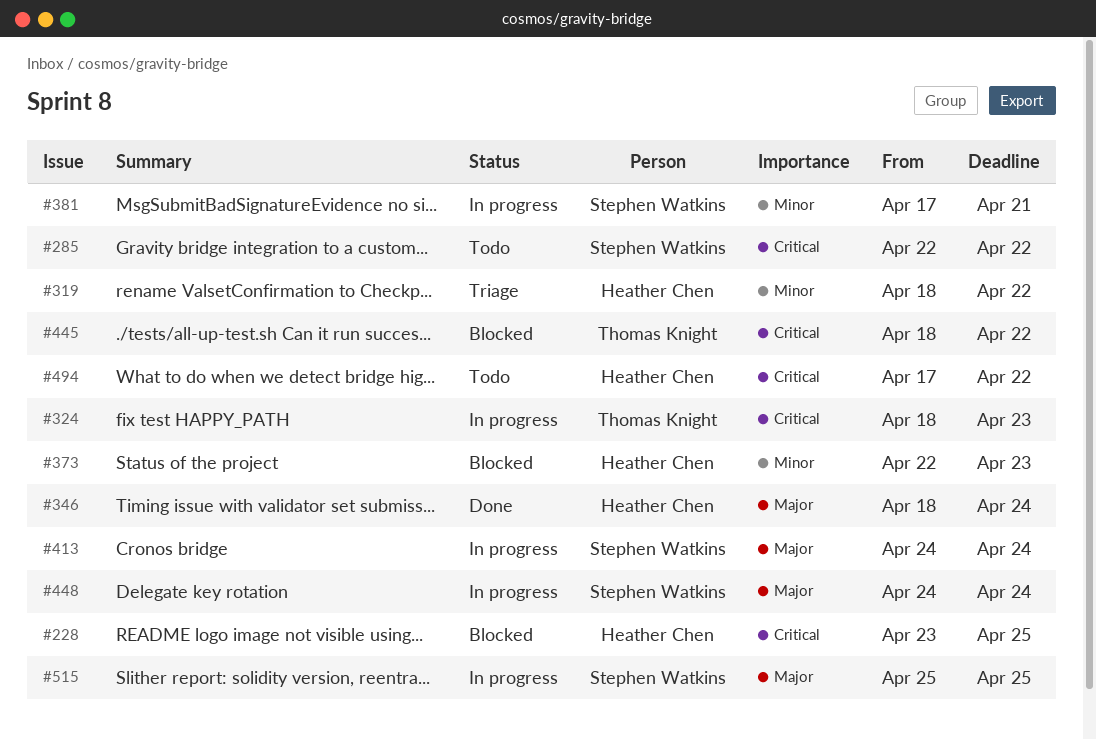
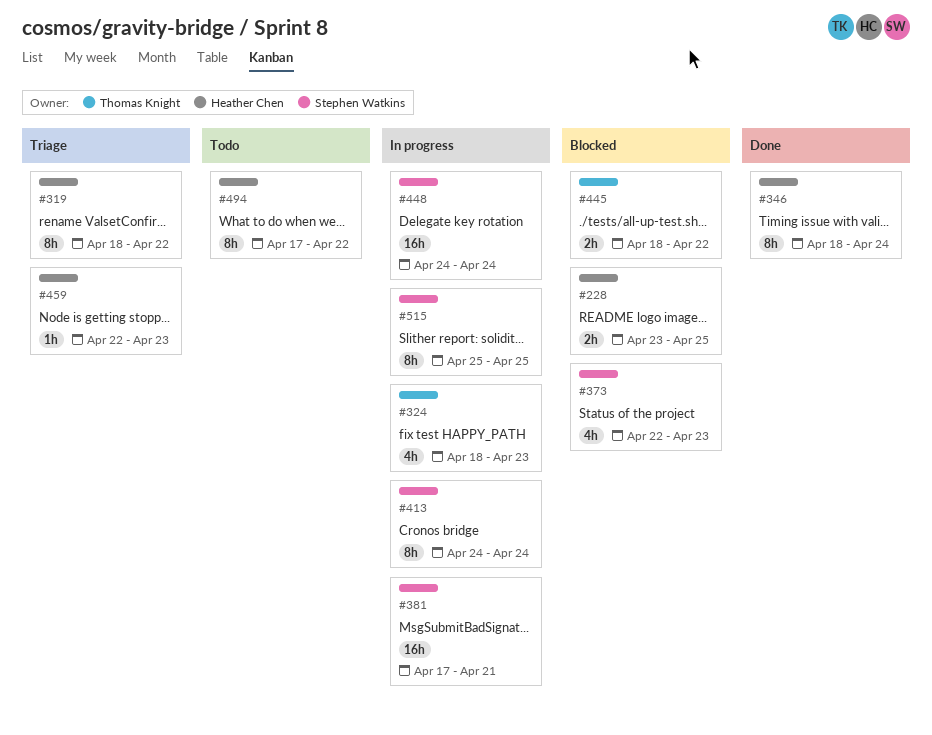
#285: present -> none
#373, owner: Heather Chen -> Stephen Watkins
#459: none -> present

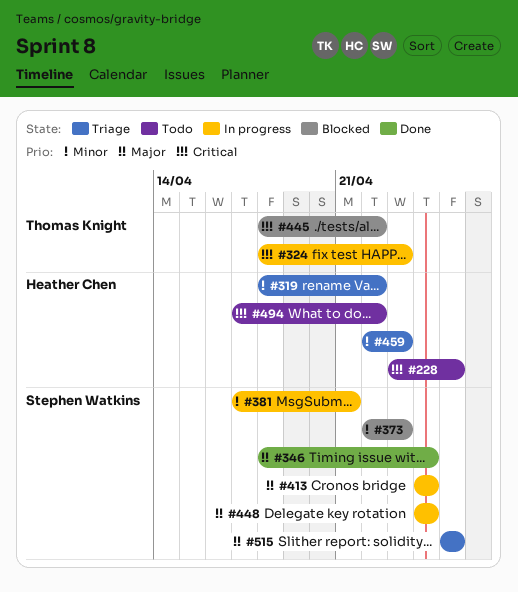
#228, status: Blocked -> Todo
#346, owner: Heather Chen -> Stephen Watkins
#515, status: In progress -> Triage

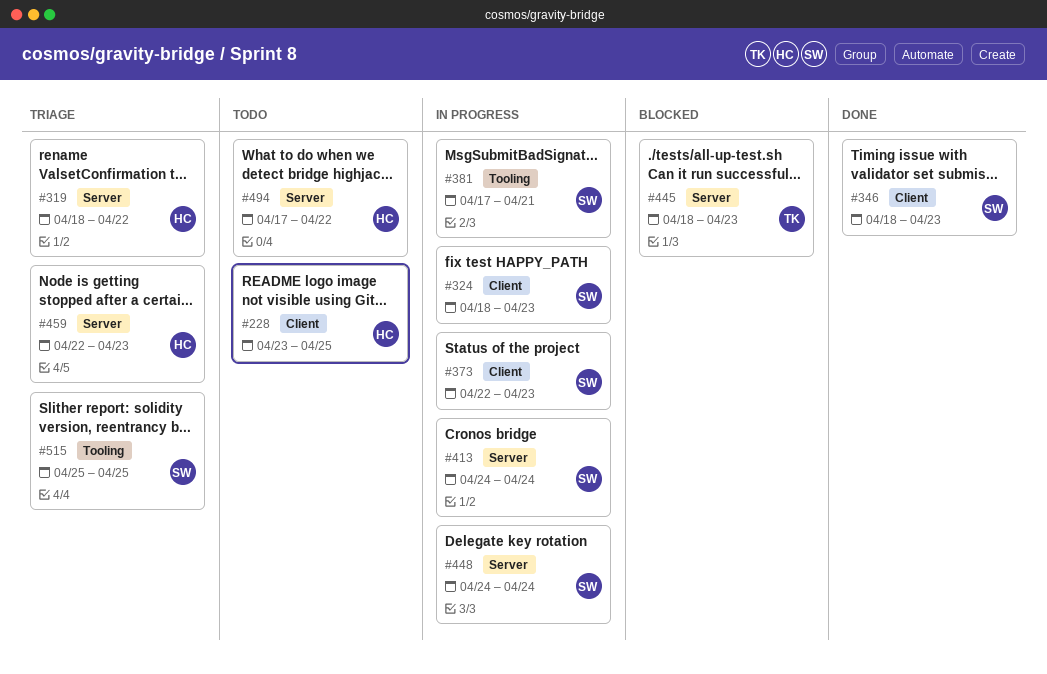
#324, owner: Thomas Knight -> Stephen Watkins
#346, due: Apr 24 -> Apr 23
#373, status: Blocked -> In progress
#445, due: Apr 22 -> Apr 23

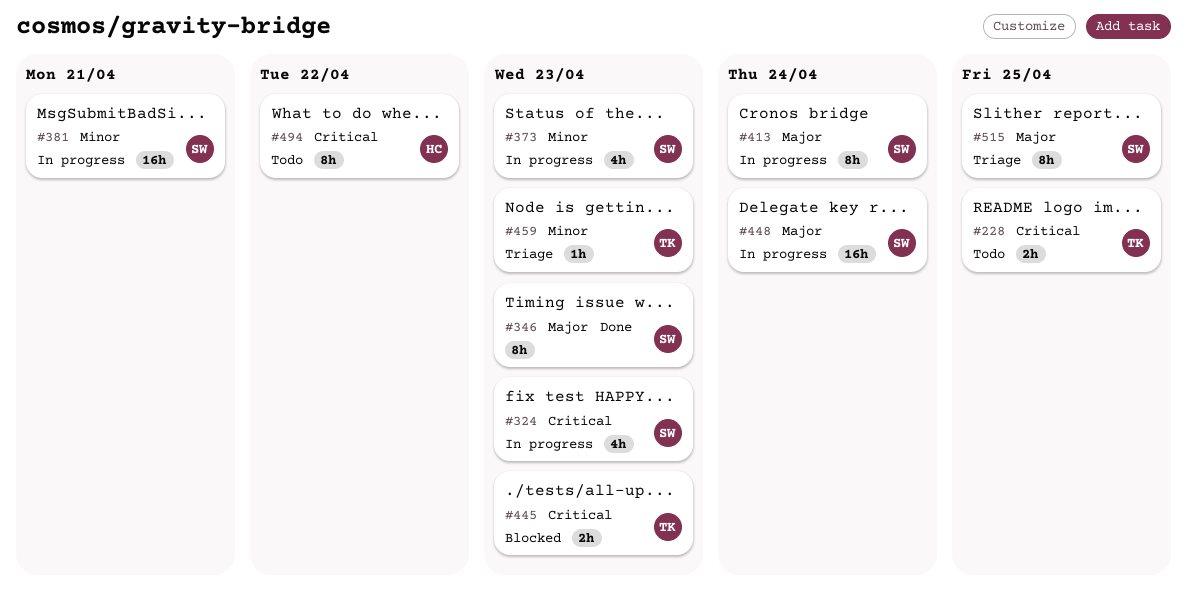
#228, owner: HC -> TK
#319: present -> none
#459, owner: HC -> TK

